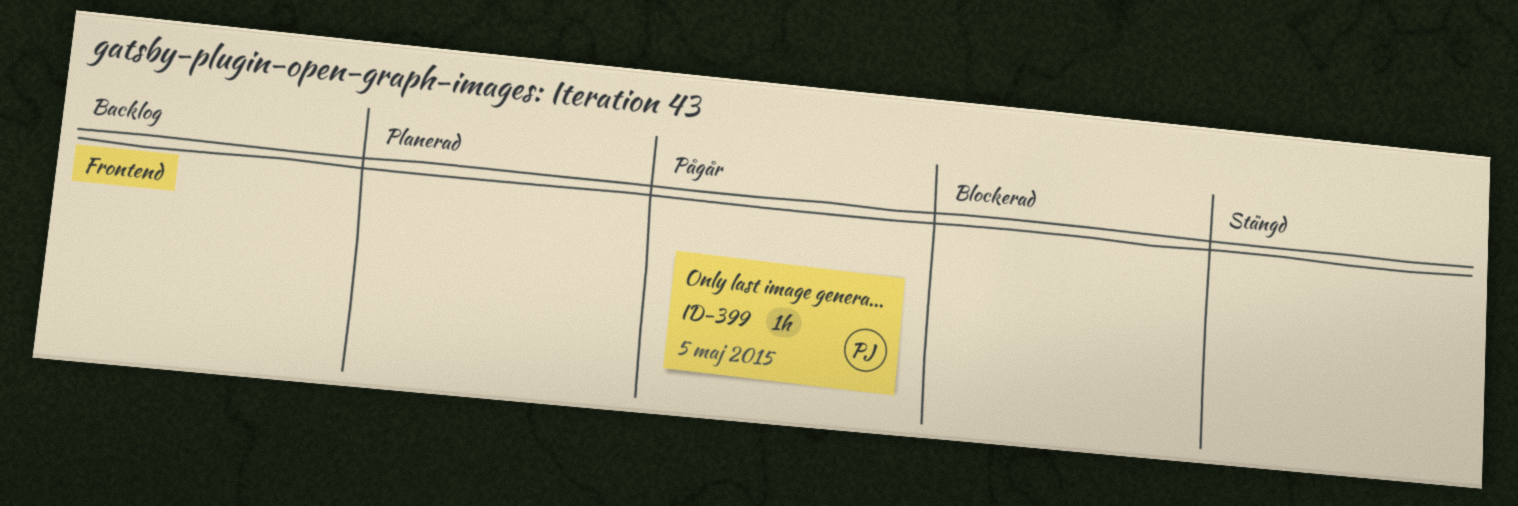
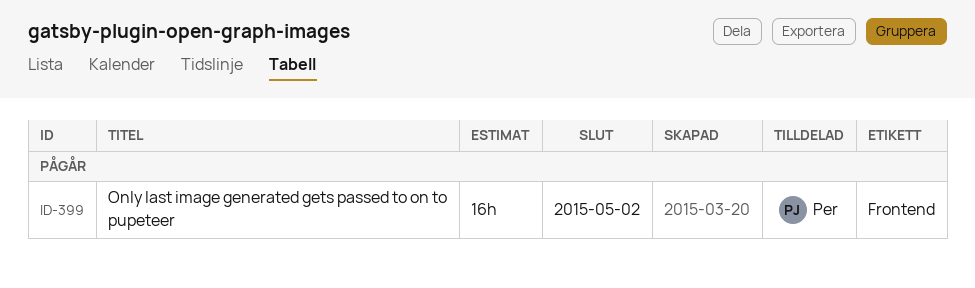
ID-399, estimate: 1h -> 16h
ID-399, due: May 5 -> May 2

